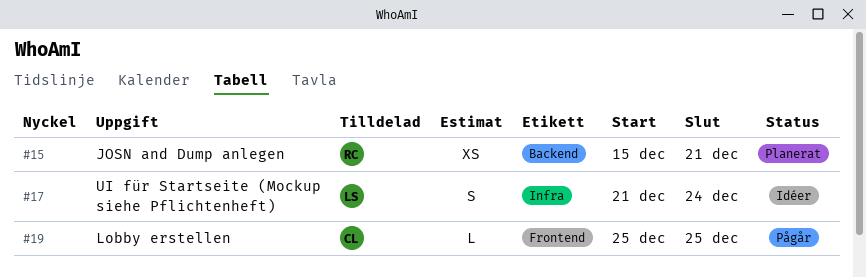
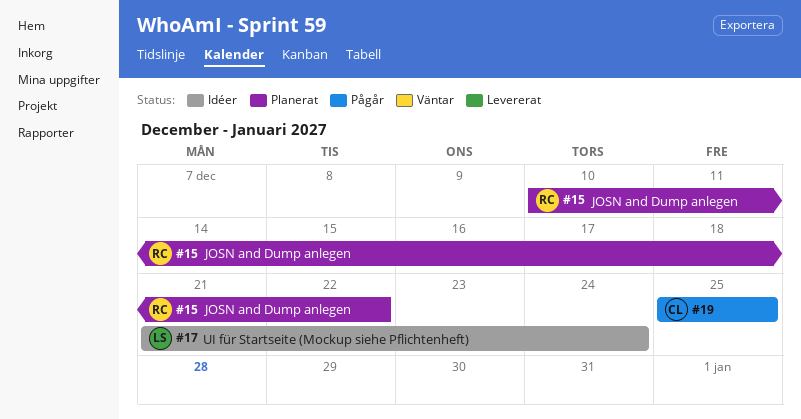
#15, start: Dec 15 -> Dec 10
#15, due: Dec 21 -> Dec 22

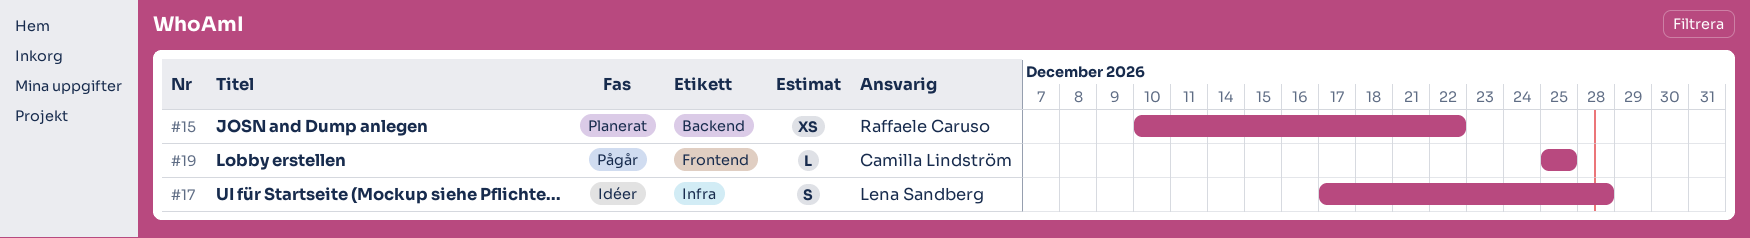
#17, start: Dec 21 -> Dec 17
#17, due: Dec 24 -> Dec 28

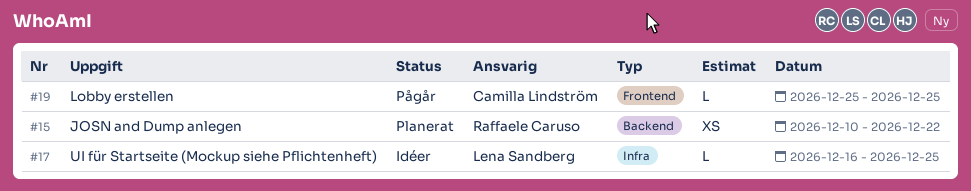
#17, estimate: S -> L
#17, start: Dec 17 -> Dec 16
#17, due: Dec 28 -> Dec 25

